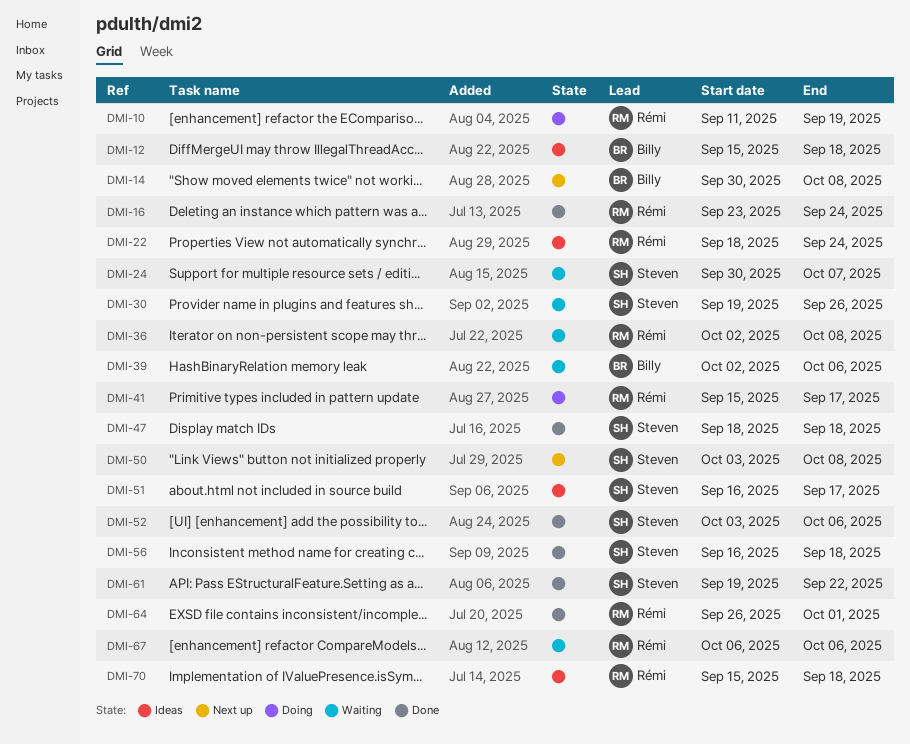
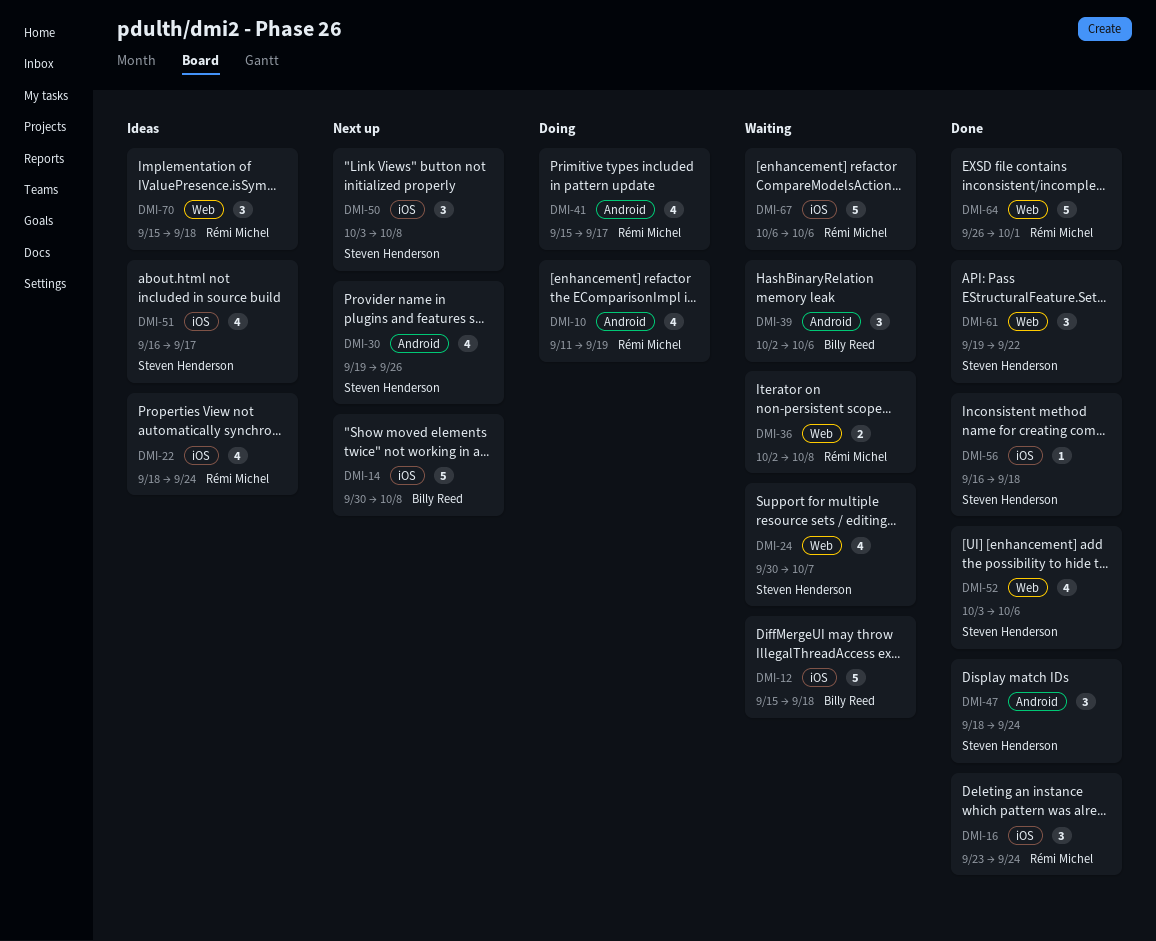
DMI-12, status: Ideas -> Waiting
DMI-30, status: Waiting -> Next up
DMI-47, due: Sep 18 -> Sep 24

